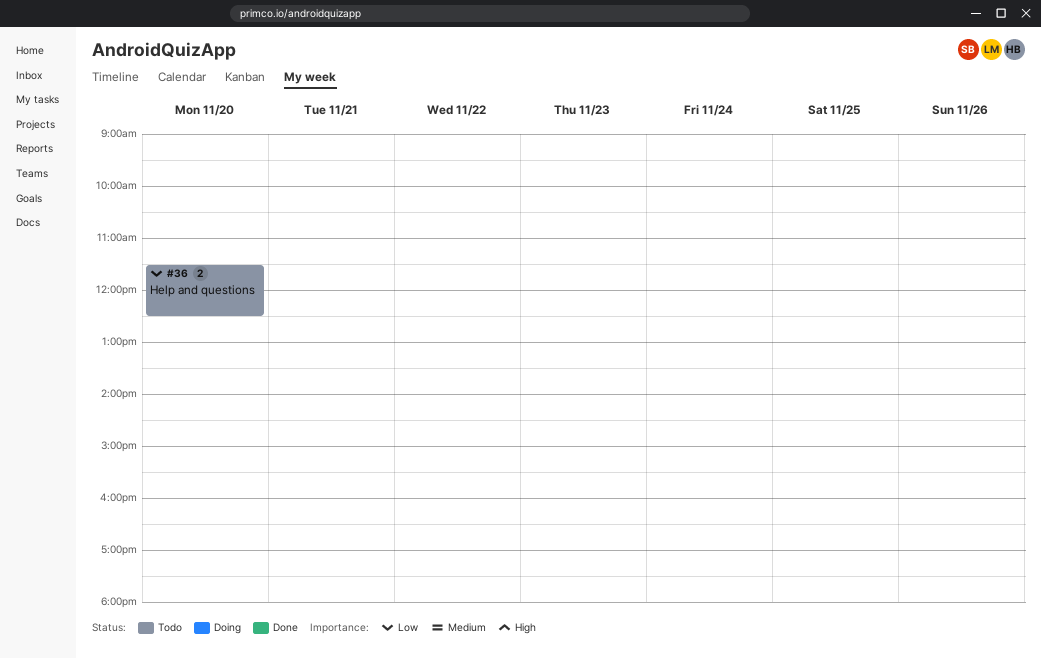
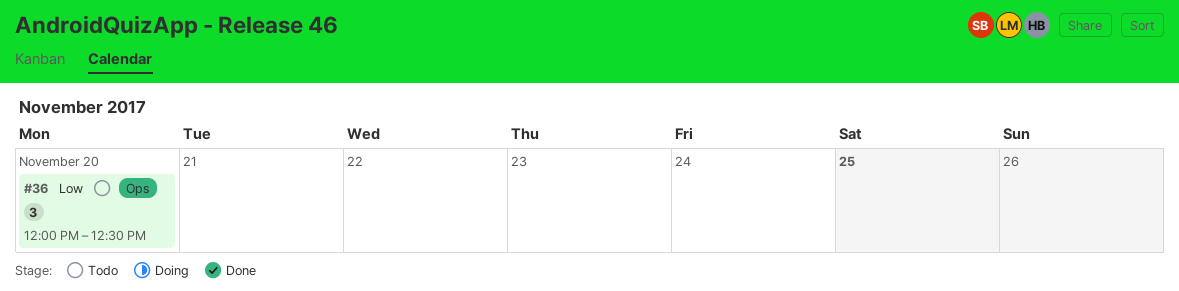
#36, estimate: 2 -> 3
#36, begins: 11:30 -> 12:00

